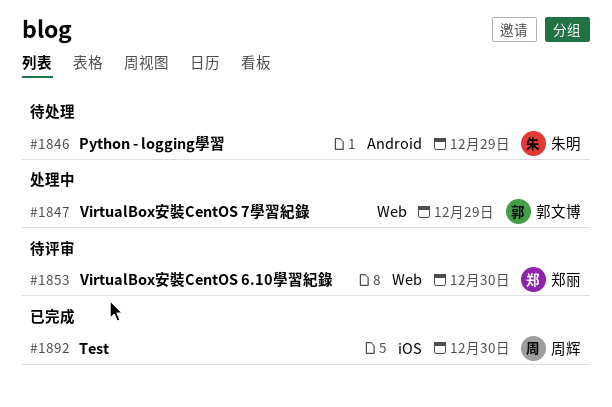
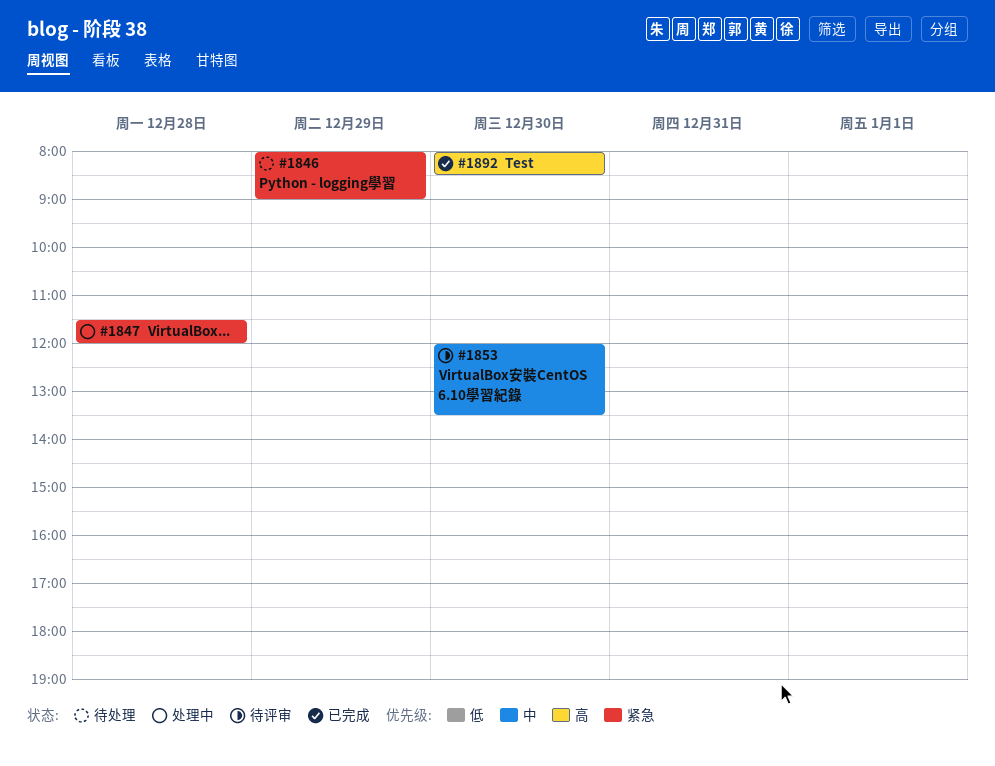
#1847, day: Dec 29 -> Dec 28

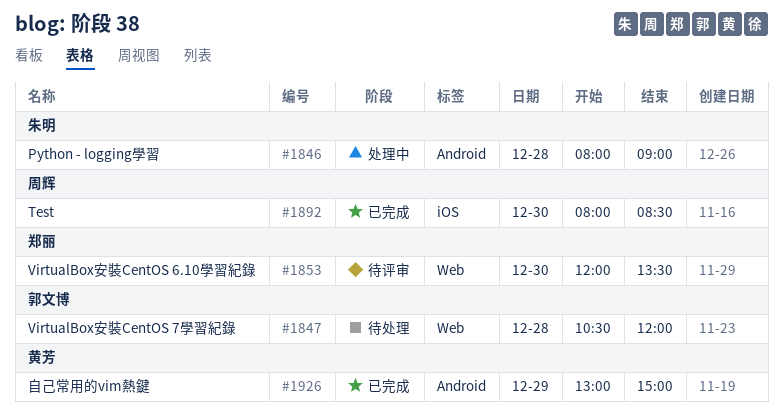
#1846, status: 待处理 -> 处理中
#1846, day: Dec 29 -> Dec 28
#1847, status: 处理中 -> 待处理
#1847, begins: 11:30 -> 10:30
#1926: none -> present

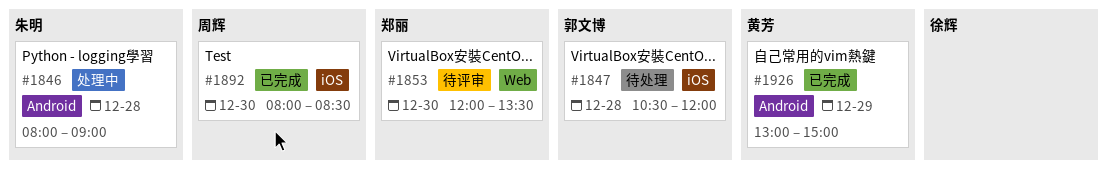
#1847, label: Web -> iOS

